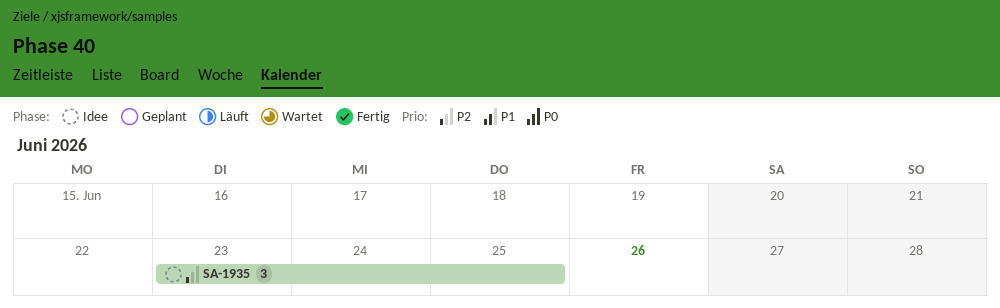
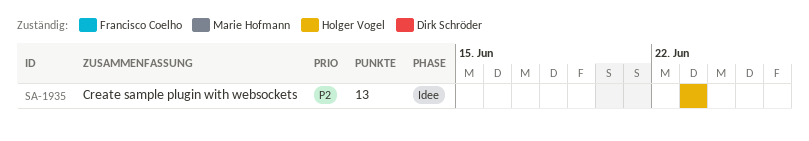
SA-1935, estimate: 3 -> 13
SA-1935, due: Jun 25 -> Jun 23

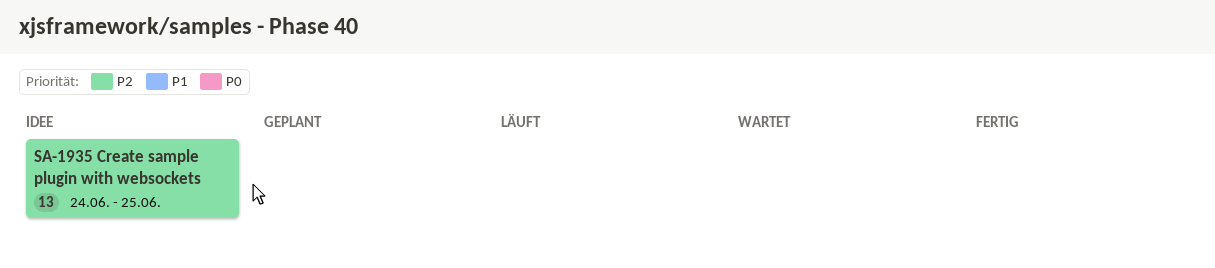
SA-1935, start: Jun 23 -> Jun 24
SA-1935, due: Jun 23 -> Jun 25

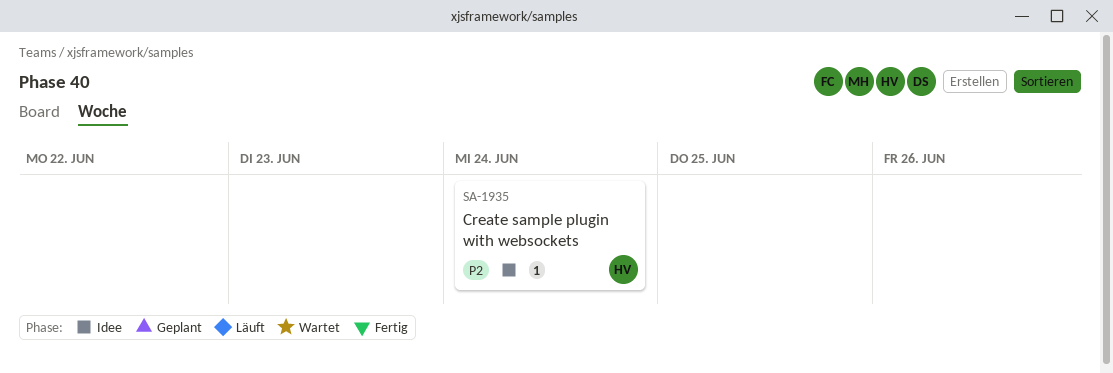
SA-1935, estimate: 13 -> 1
SA-1935, due: Jun 25 -> Jun 24

